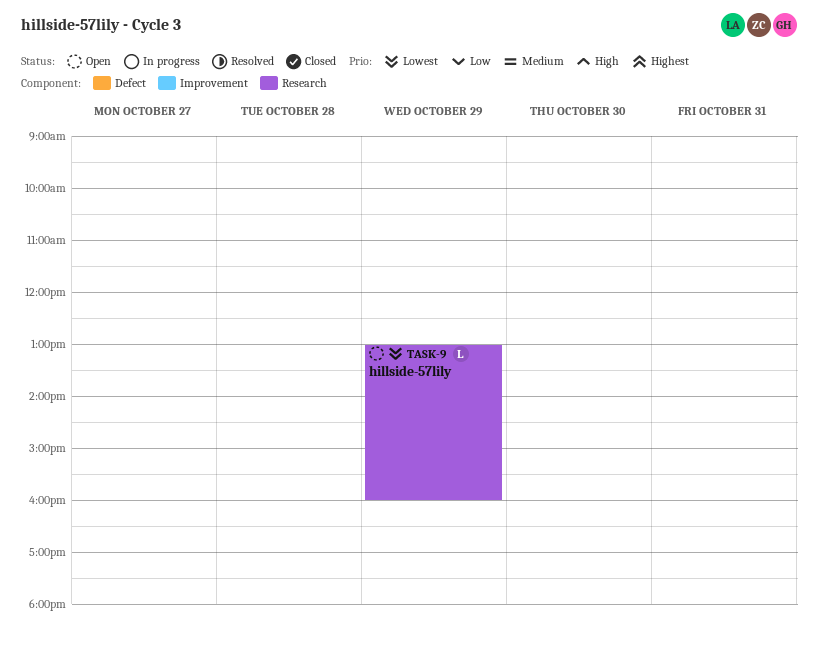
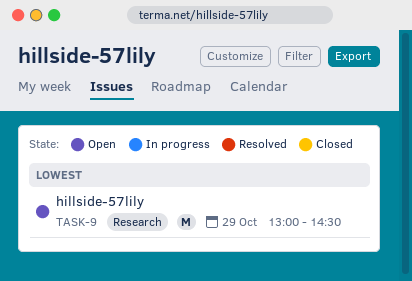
TASK-9, estimate: L -> M
TASK-9, ends: 16:00 -> 14:30

